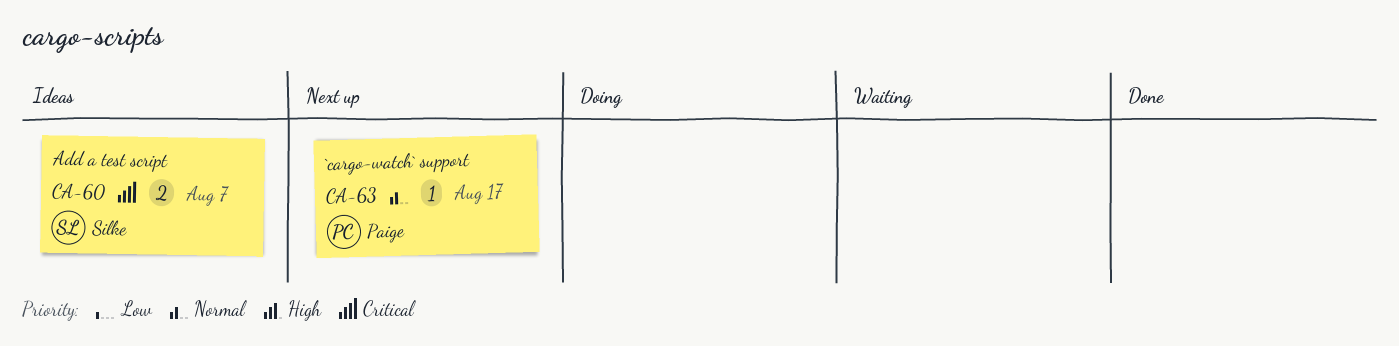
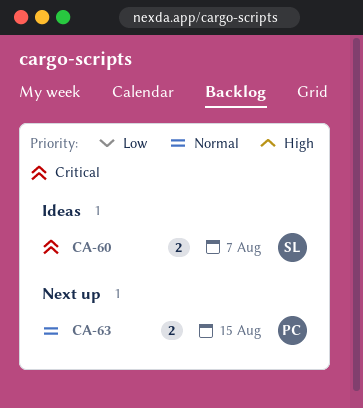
CA-63, estimate: 1 -> 2
CA-63, due: Aug 17 -> Aug 15

